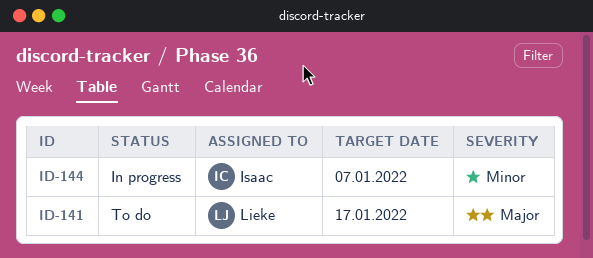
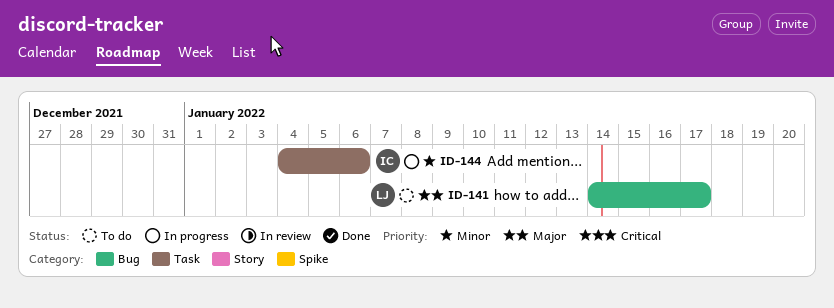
ID-144, due: Jan 7 -> Jan 6

